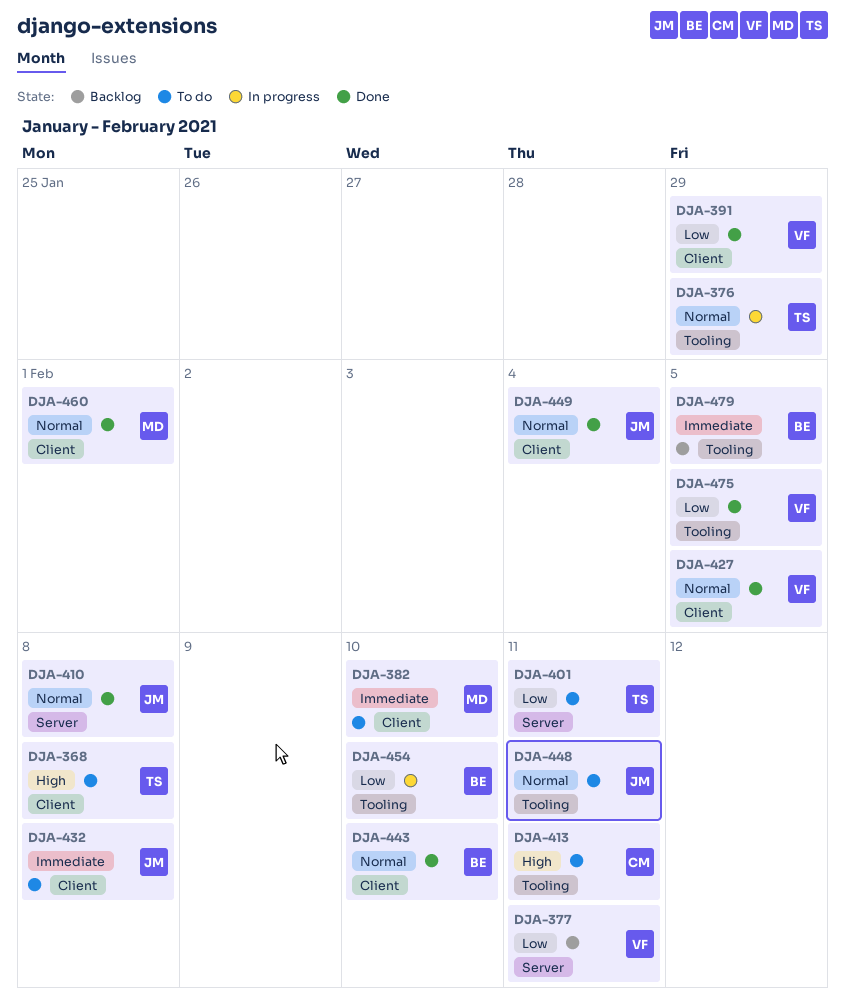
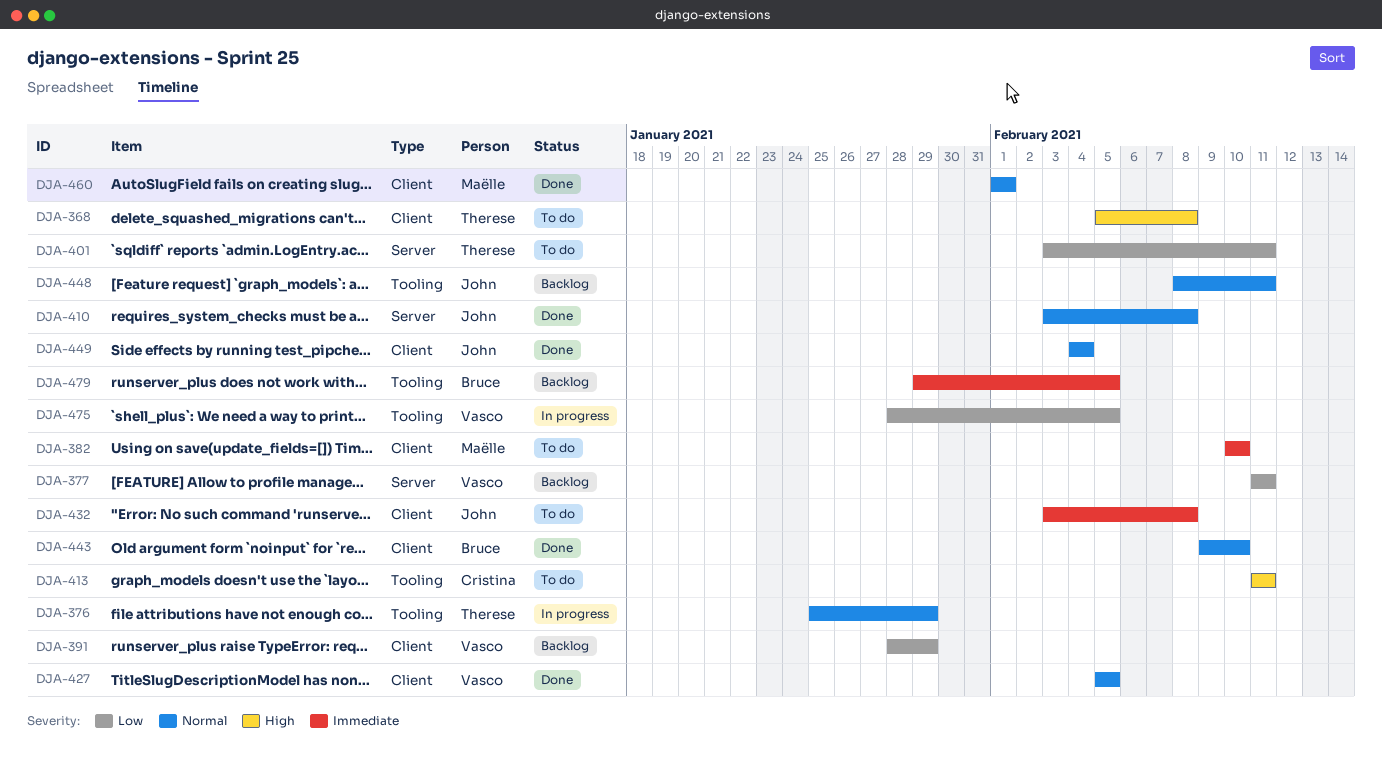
DJA-391, status: Done -> Backlog
DJA-448, status: To do -> Backlog
DJA-454: present -> none
DJA-475, status: Done -> In progress

